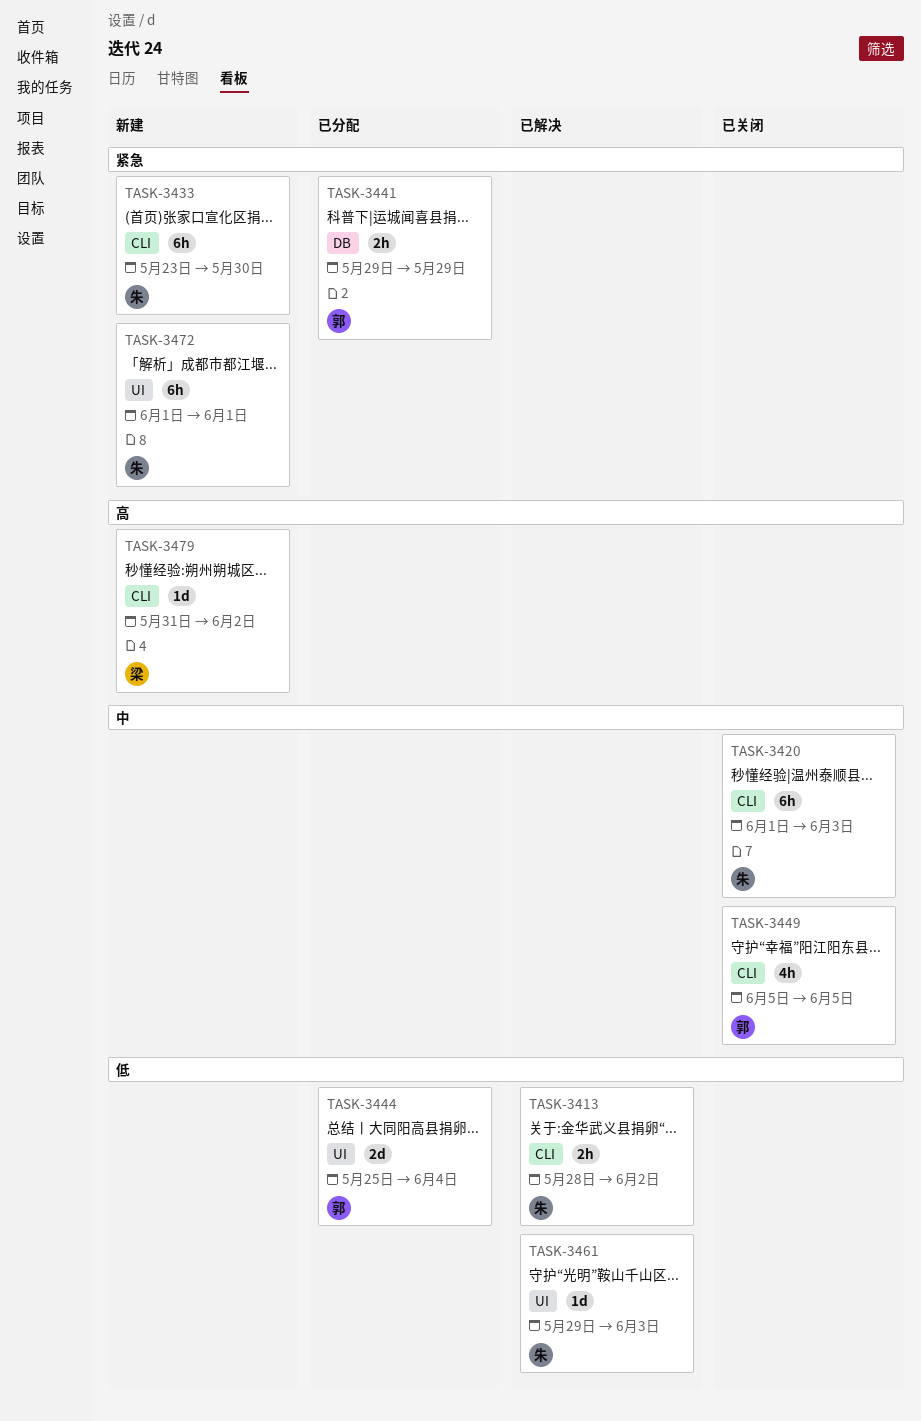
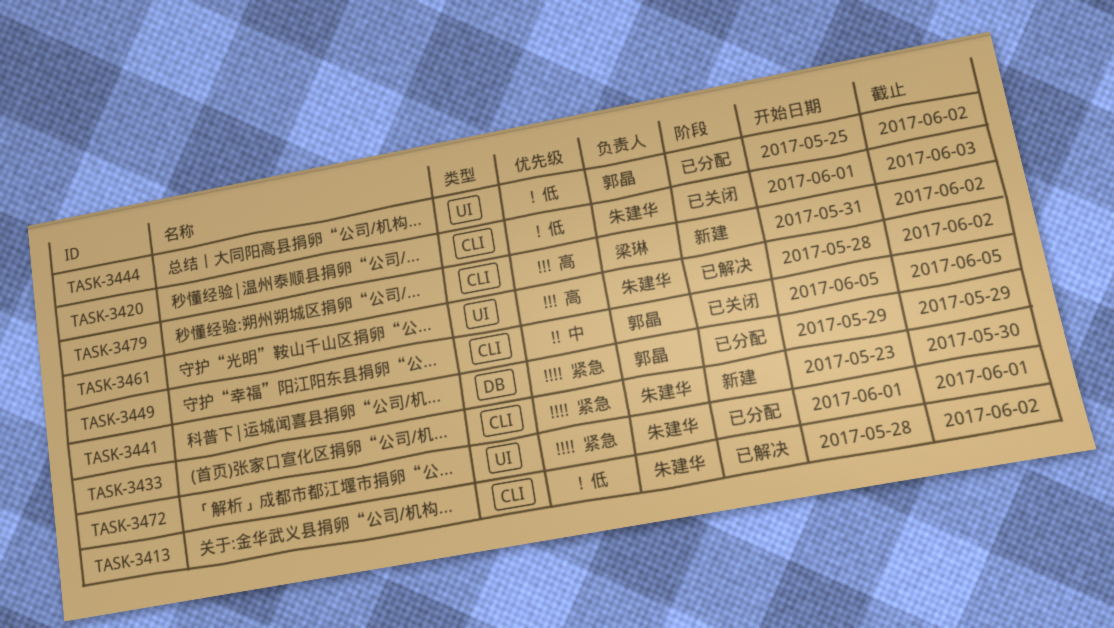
TASK-3420, priority: 中 -> 低
TASK-3444, due: Jun 4 -> Jun 2
TASK-3461, priority: 低 -> 高
TASK-3461, start: May 29 -> May 28
TASK-3461, due: Jun 3 -> Jun 2
TASK-3472, status: 新建 -> 已分配

